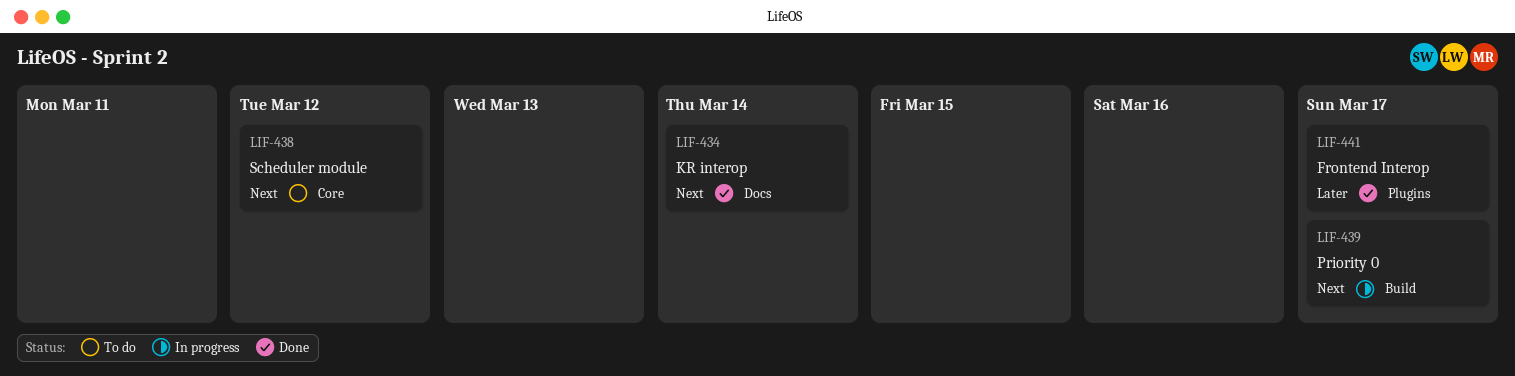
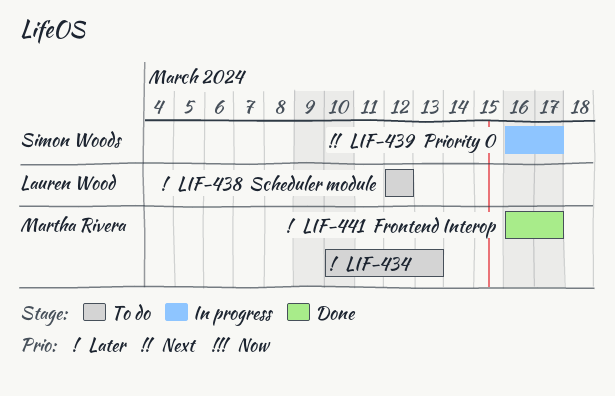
LIF-434, status: Done -> To do
LIF-434, priority: Next -> Later
LIF-434, due: Mar 14 -> Mar 13
LIF-438, priority: Next -> Later

